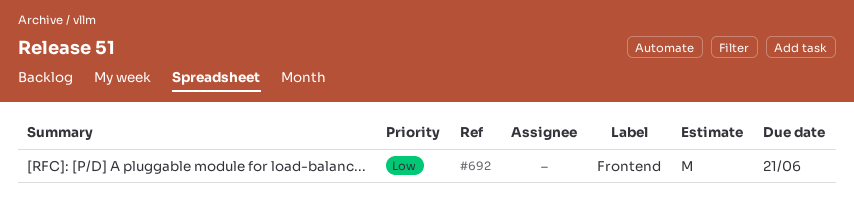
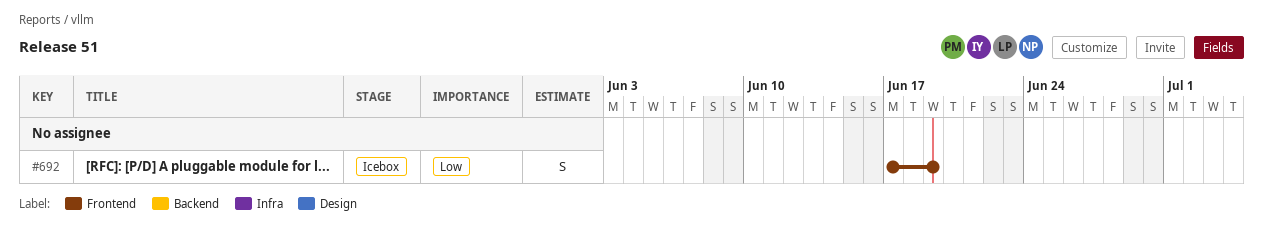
#692, estimate: M -> S
#692, due: Jun 21 -> Jun 19

